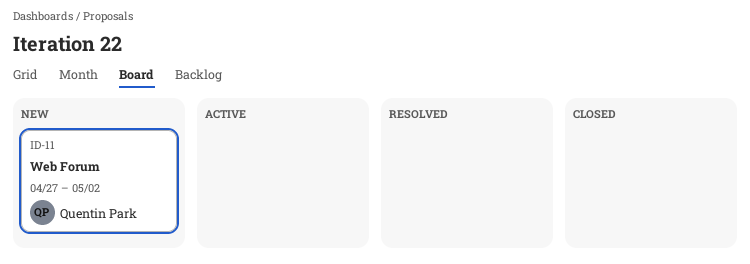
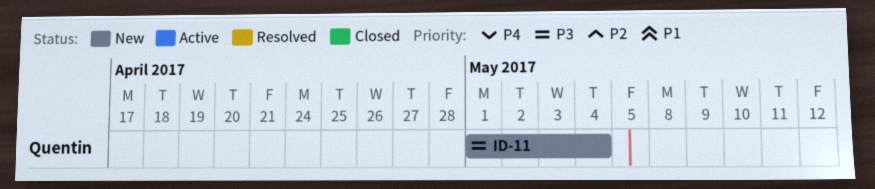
ID-11, start: Apr 27 -> May 1
ID-11, due: May 2 -> May 4

